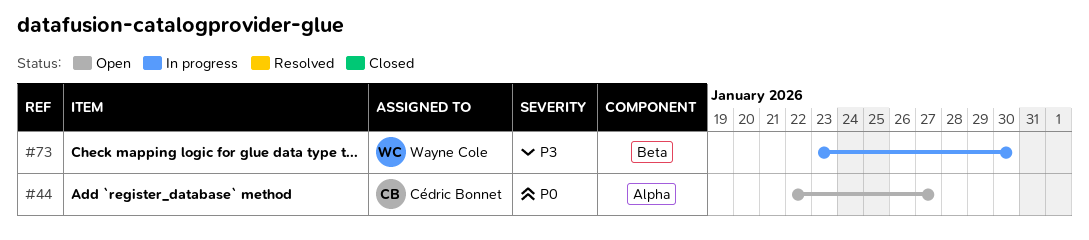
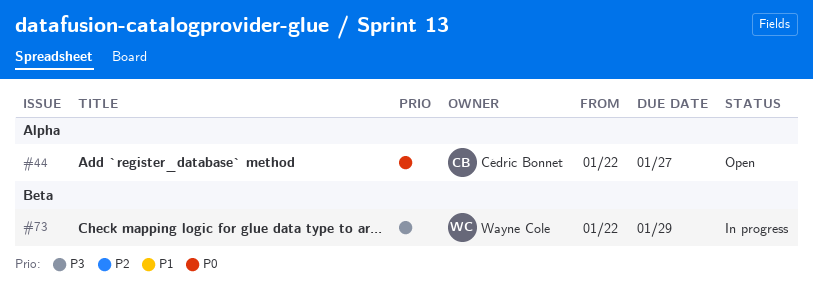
#73, start: Jan 23 -> Jan 22
#73, due: Jan 30 -> Jan 29

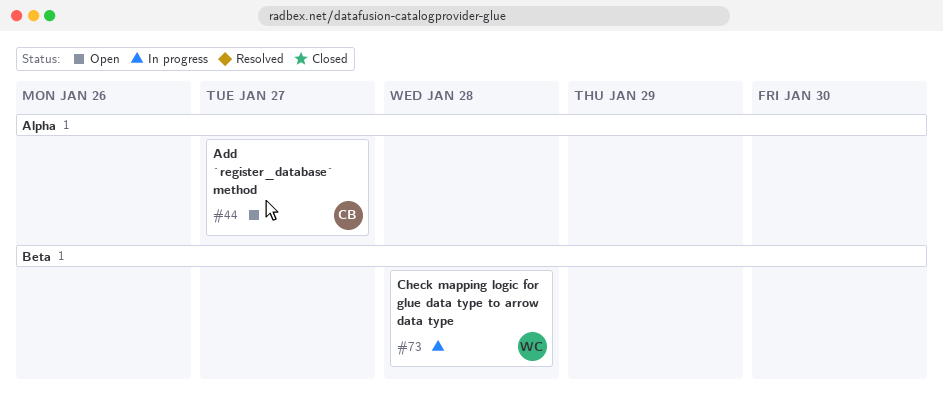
#73, due: Jan 29 -> Jan 28

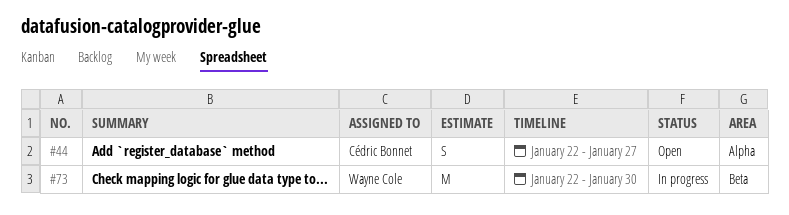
#73, due: Jan 28 -> Jan 30

